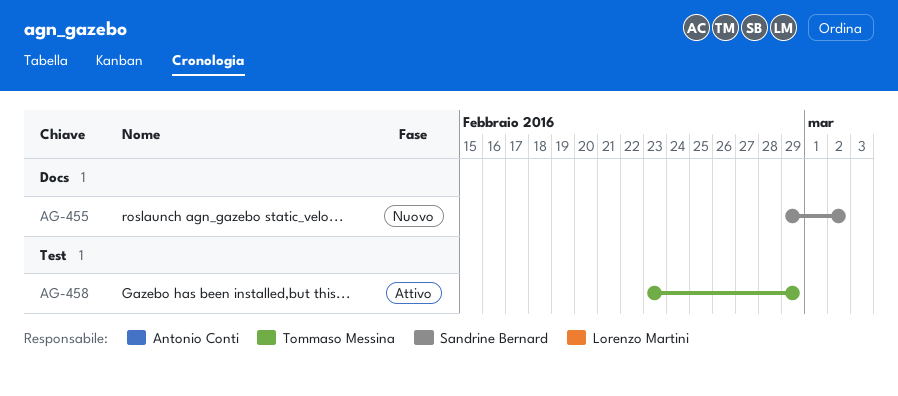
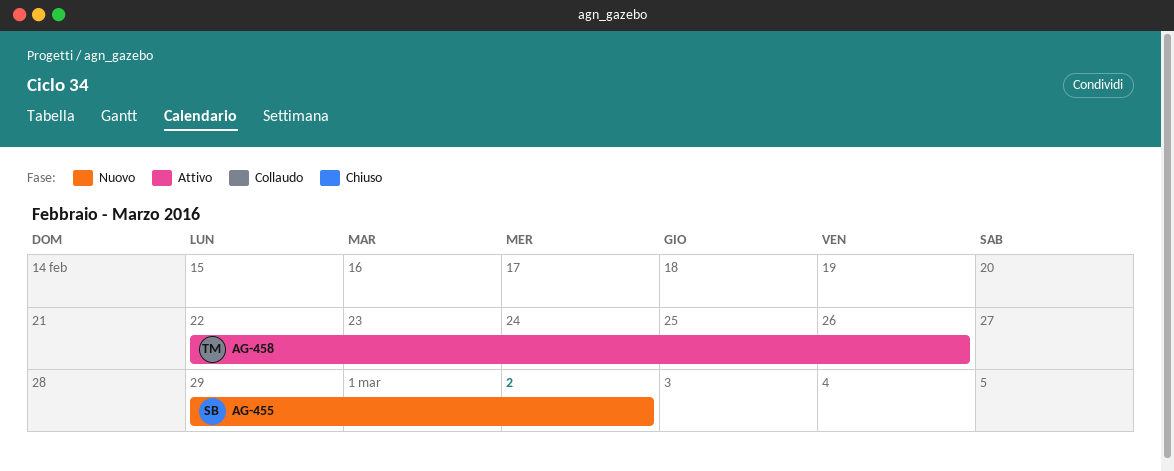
AG-458, start: Feb 23 -> Feb 22
AG-458, due: Feb 29 -> Feb 26

